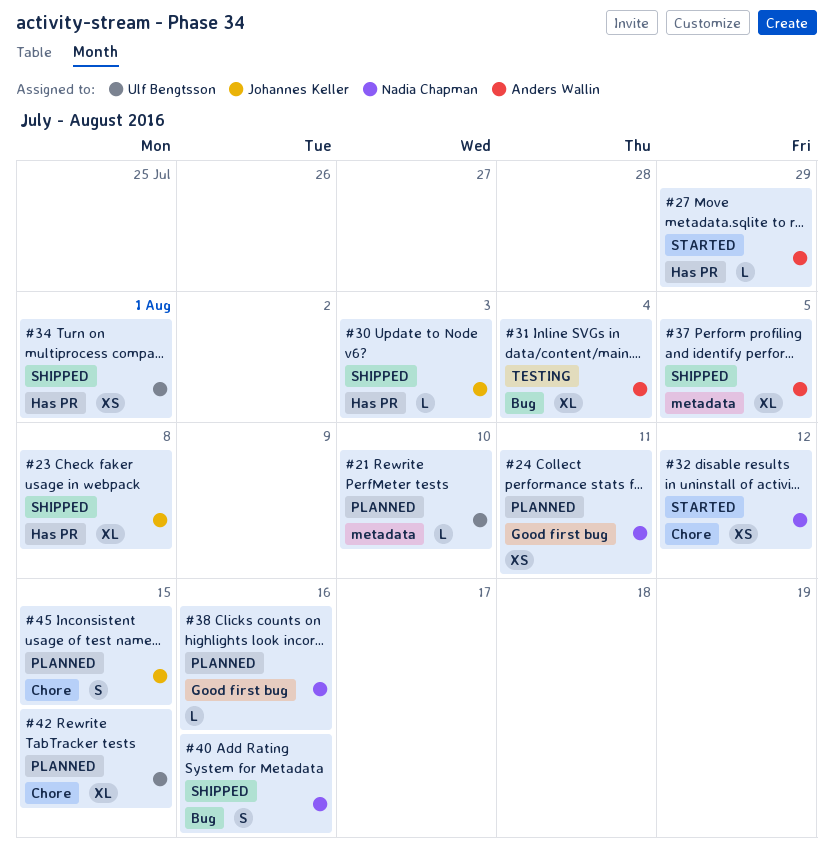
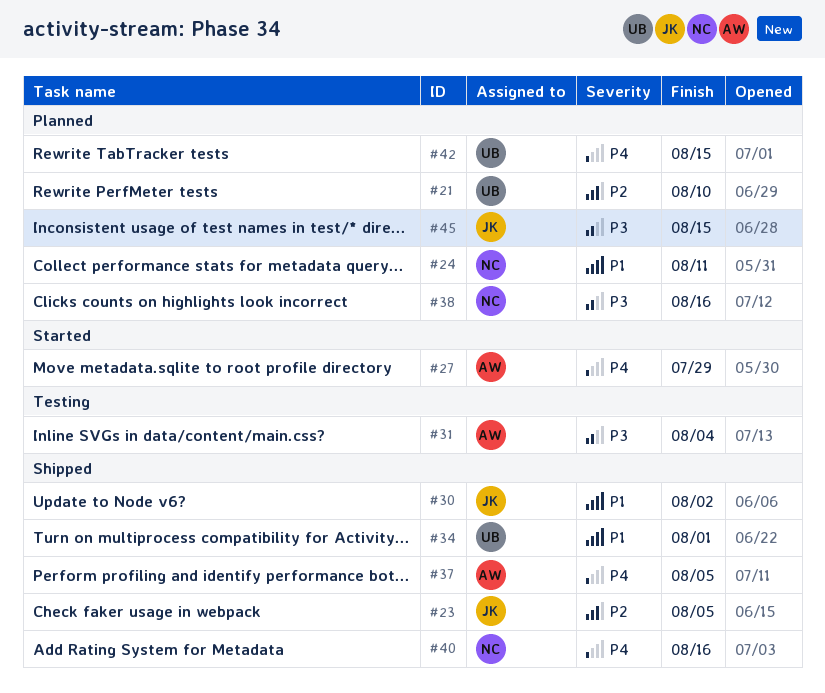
#23, due: Aug 8 -> Aug 5
#30, due: Aug 3 -> Aug 2
#32: present -> none

